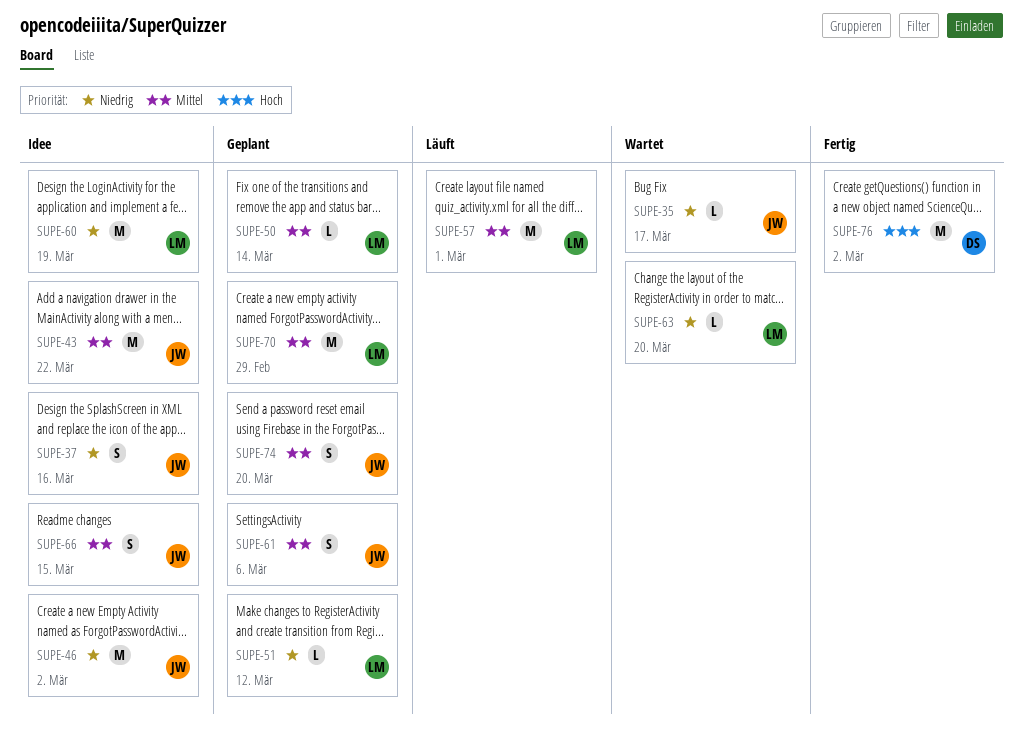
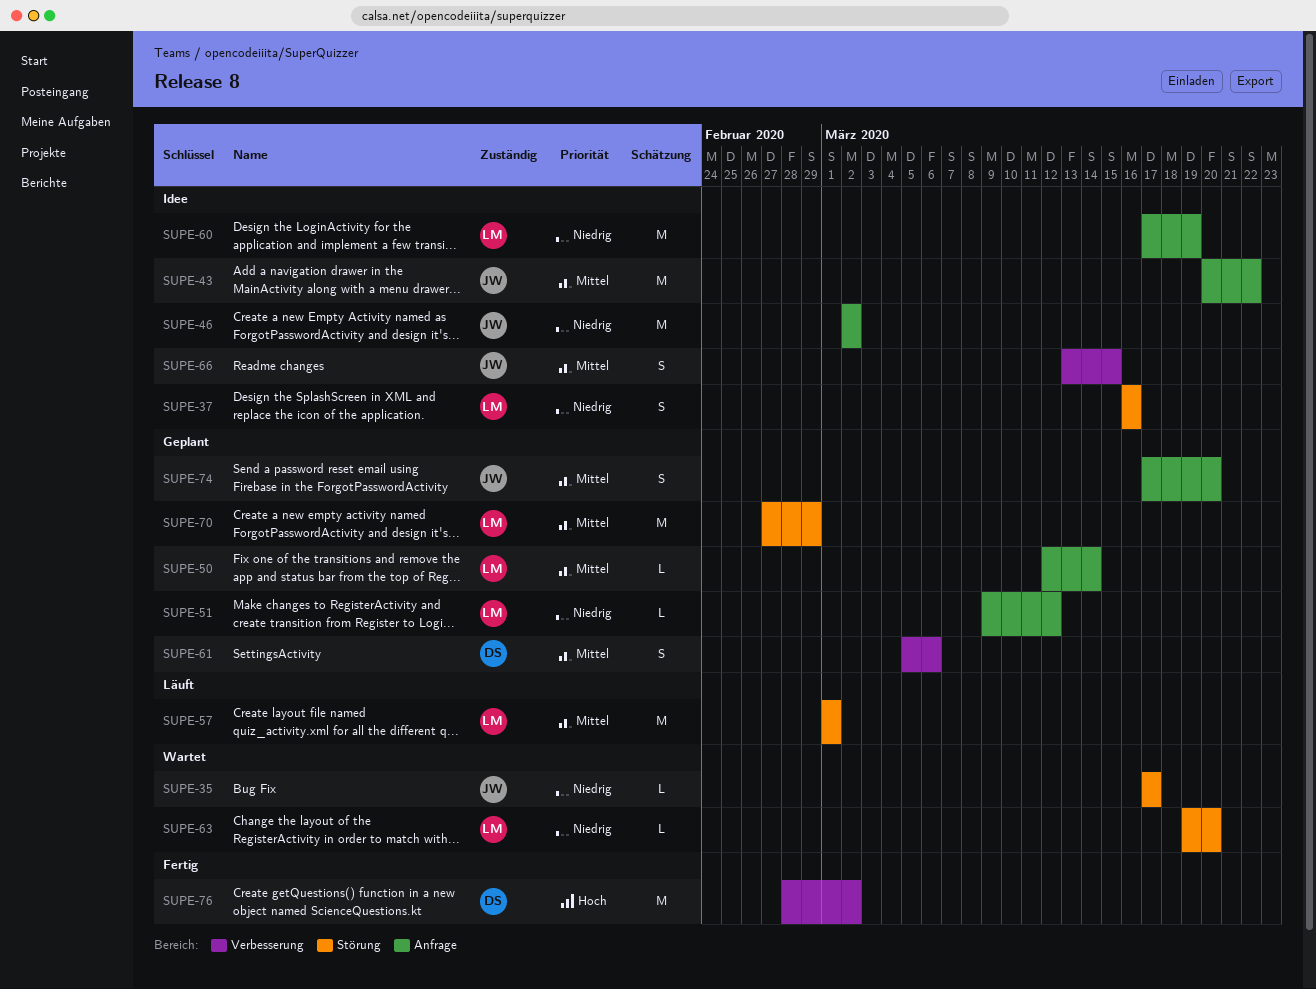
SUPE-37, owner: JW -> LM
SUPE-61, owner: JW -> DS

